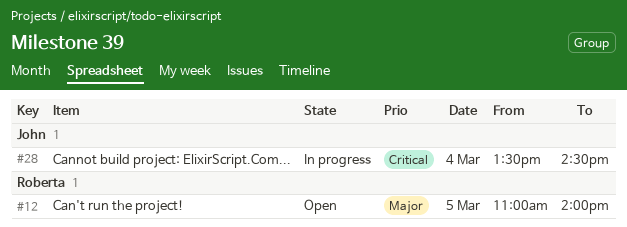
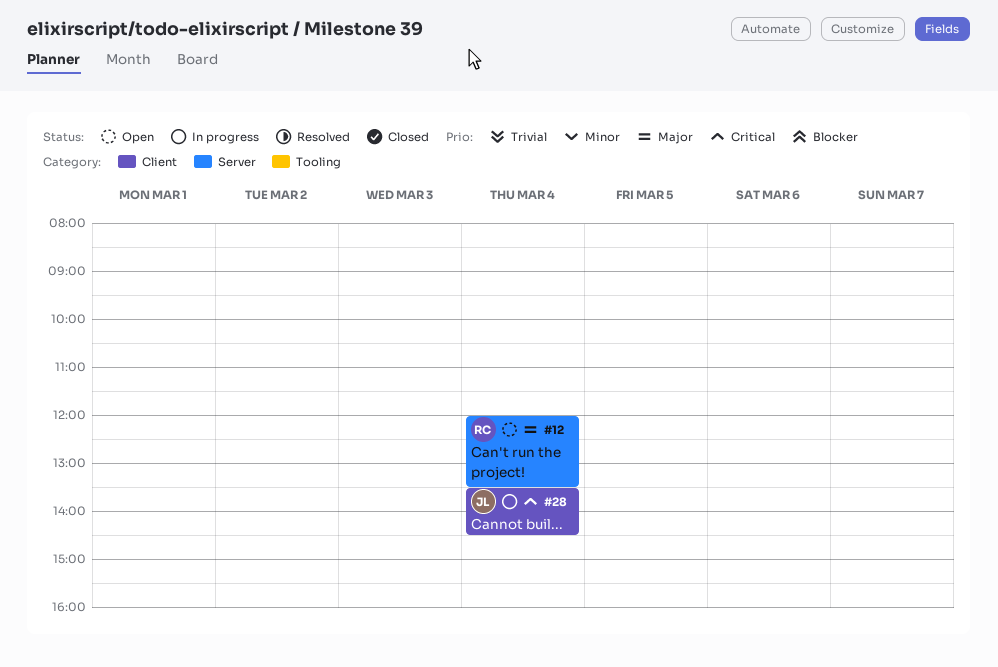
#12, day: Mar 5 -> Mar 4
#12, begins: 11:00 -> 12:00
#12, ends: 14:00 -> 13:30

